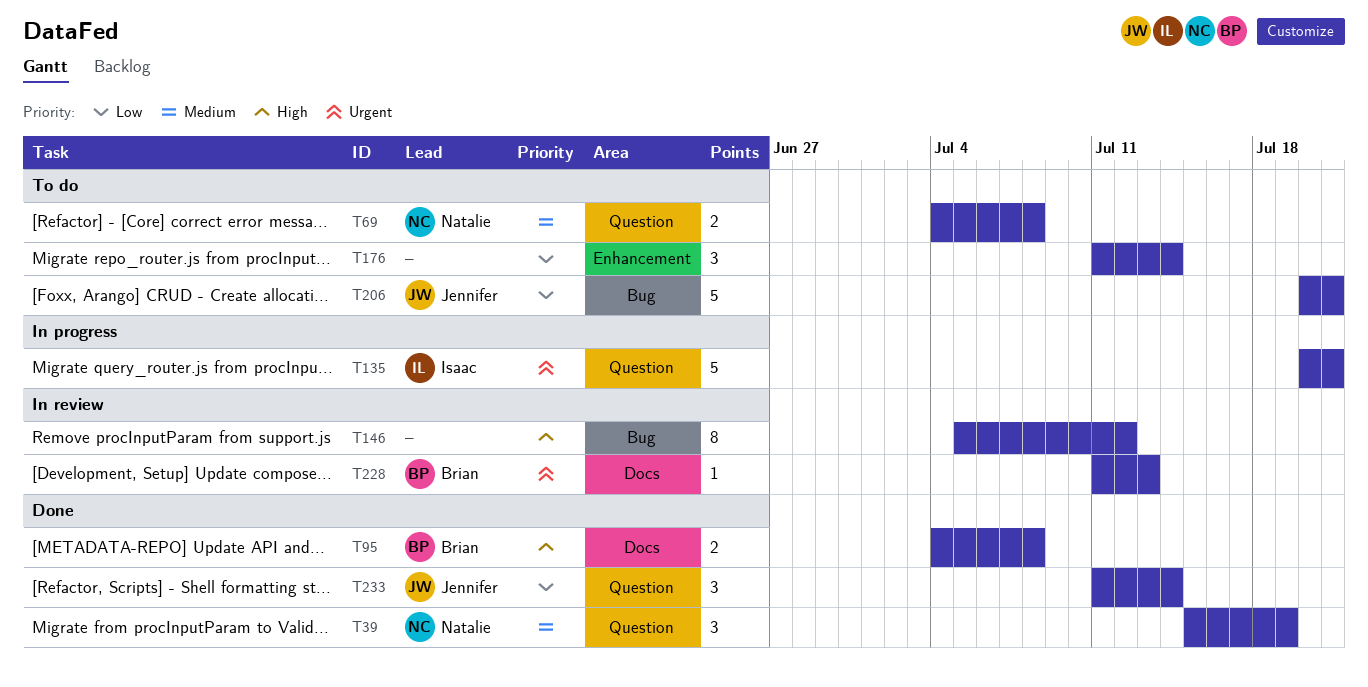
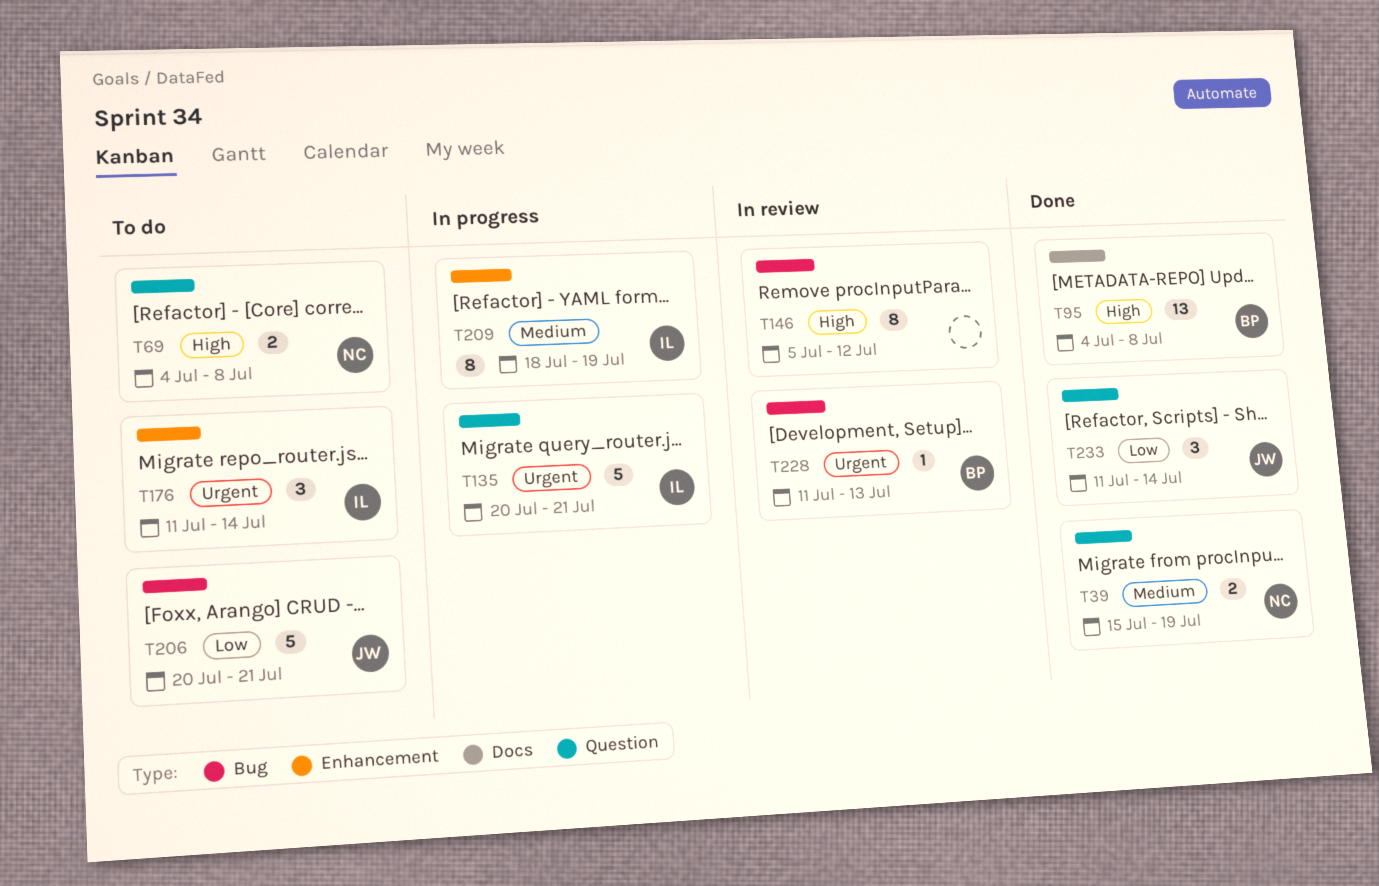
T39, estimate: 3 -> 2
T69, priority: Medium -> High
T95, estimate: 2 -> 13
T176, owner: none -> Isaac
T176, priority: Low -> Urgent
T209: none -> present
T228, label: Docs -> Bug

